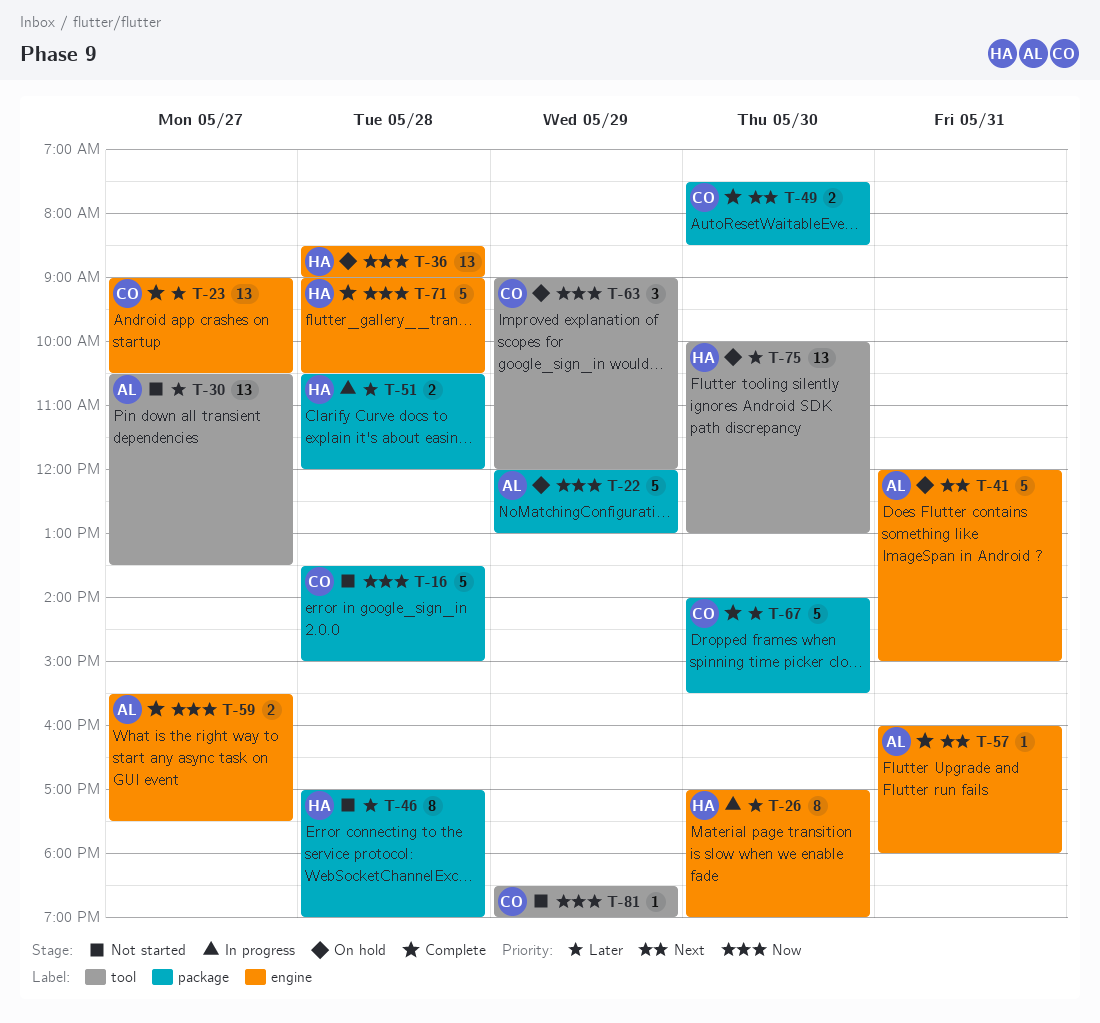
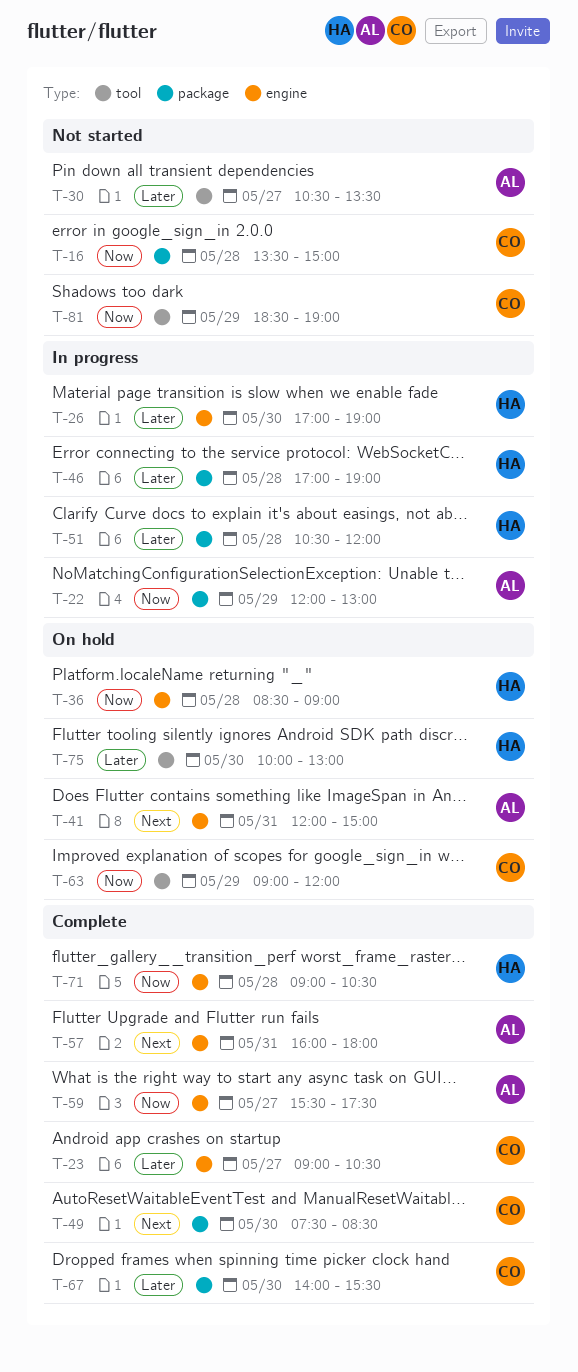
T-22, status: On hold -> In progress
T-46, status: Not started -> In progress

